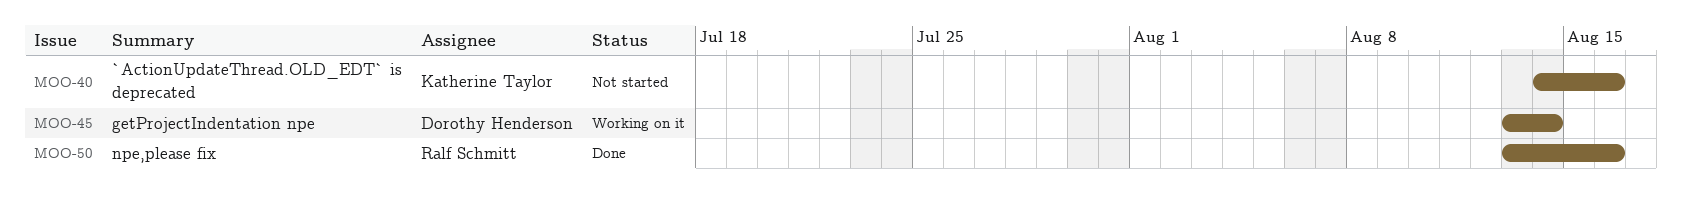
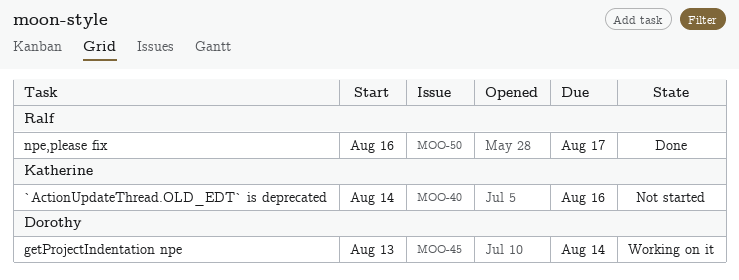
MOO-50, start: Aug 13 -> Aug 16
MOO-50, due: Aug 16 -> Aug 17

